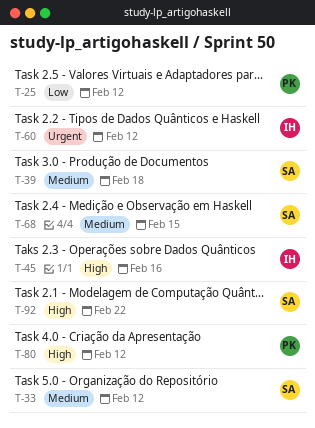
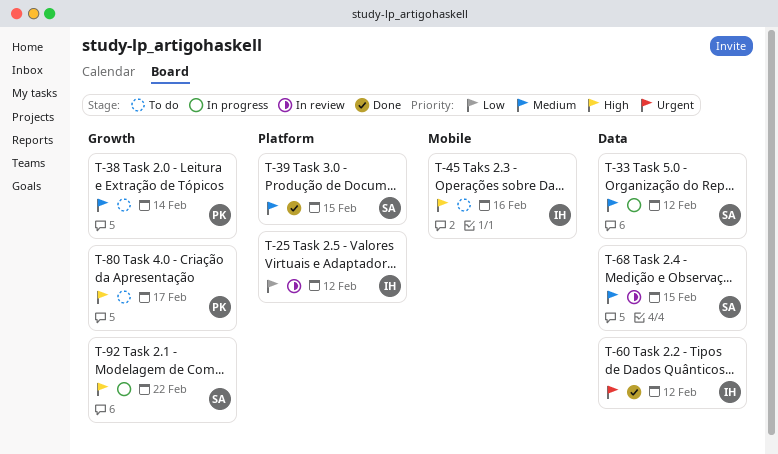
T-25, owner: PK -> IH
T-38: none -> present
T-39, due: Feb 18 -> Feb 15
T-80, due: Feb 12 -> Feb 17

